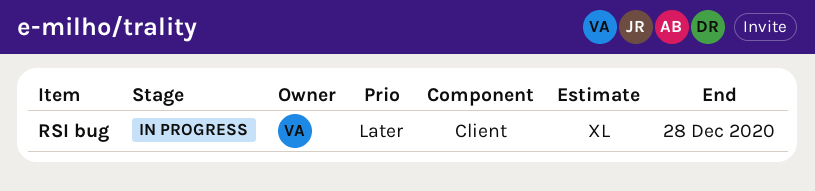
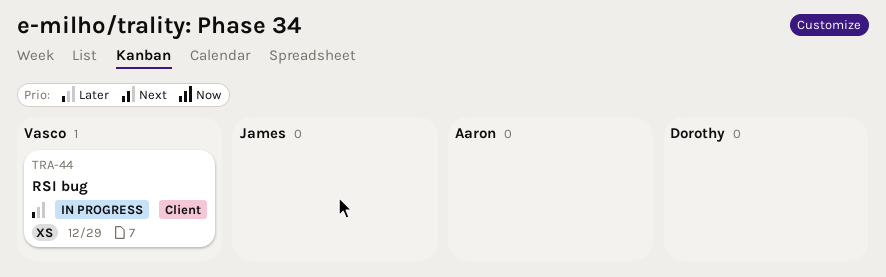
RSI bug, estimate: XL -> XS
RSI bug, due: Dec 28 -> Dec 29

